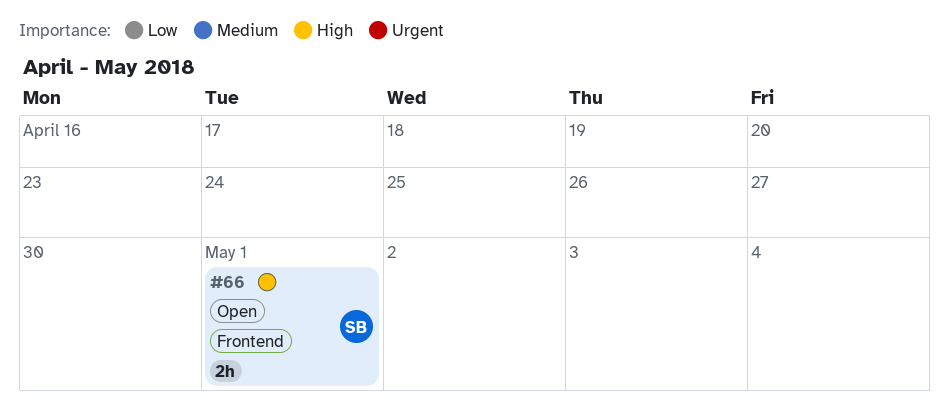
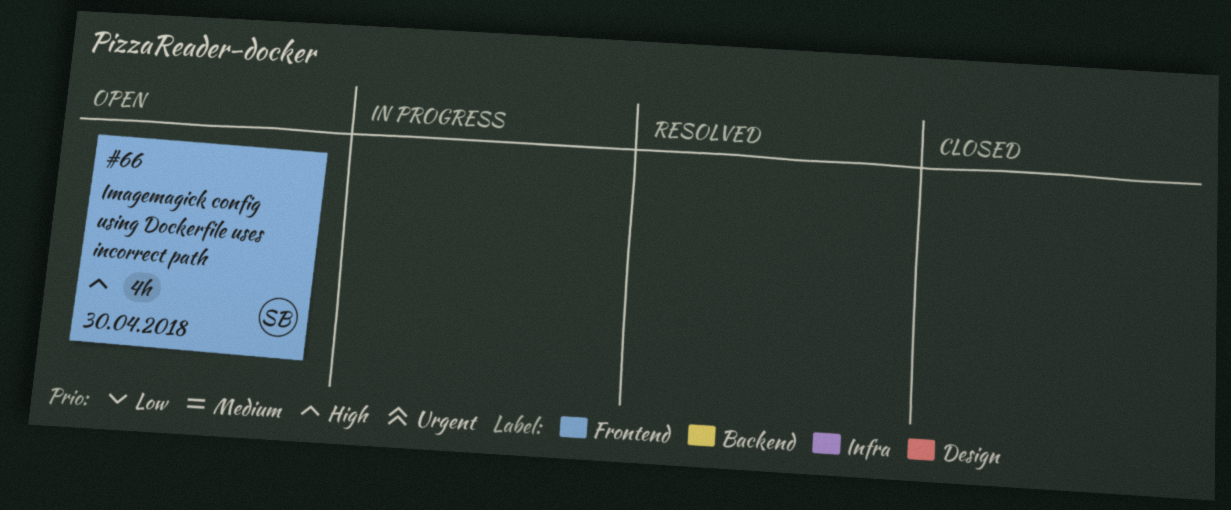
#66, estimate: 2h -> 4h
#66, due: May 1 -> Apr 30

